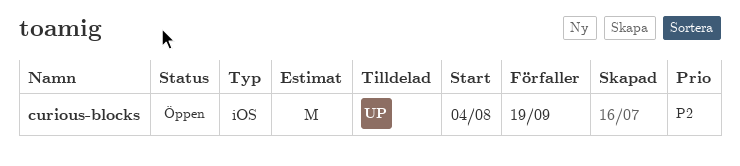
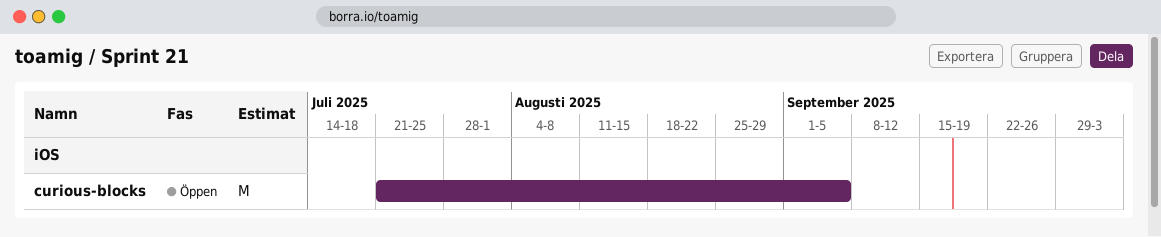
curious-blocks, start: Aug 4 -> Jul 21
curious-blocks, due: Sep 19 -> Sep 5

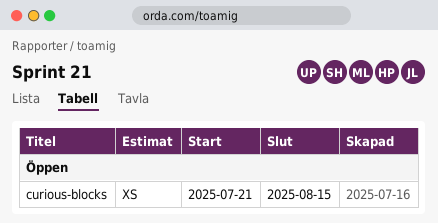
curious-blocks, estimate: M -> XS
curious-blocks, due: Sep 5 -> Aug 15

